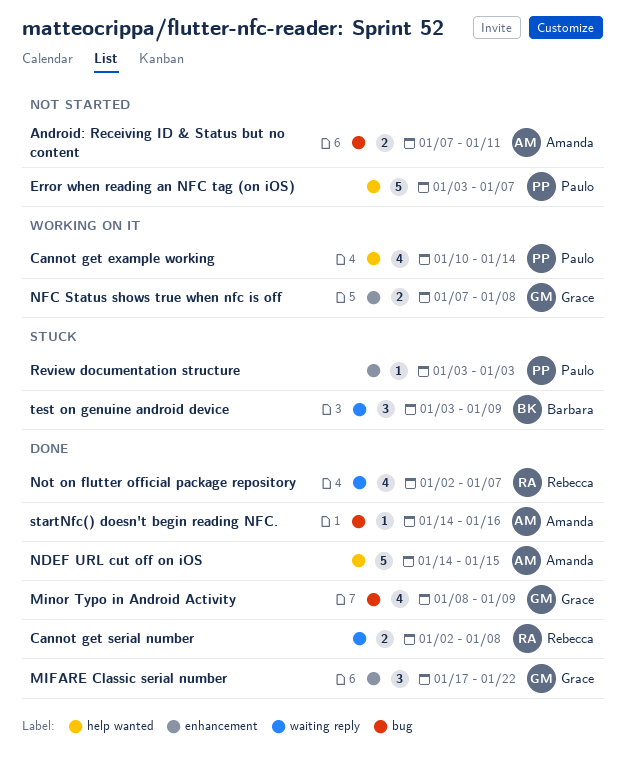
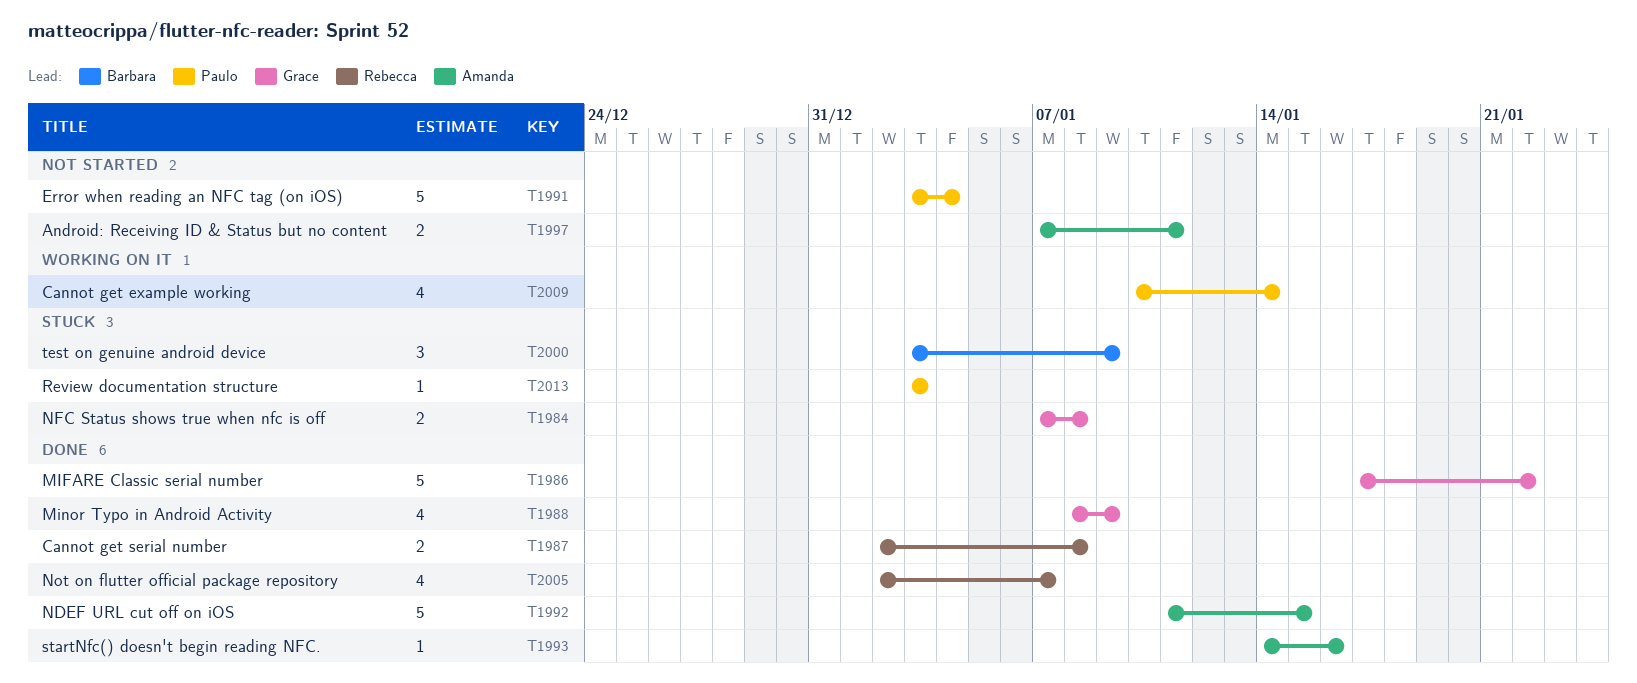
Error when reading an NFC tag (on iOS), due: Jan 7 -> Jan 4
MIFARE Classic serial number, estimate: 3 -> 5
NDEF URL cut off on iOS, start: Jan 14 -> Jan 11
NFC Status shows true when nfc is off, status: Working on it -> Stuck

